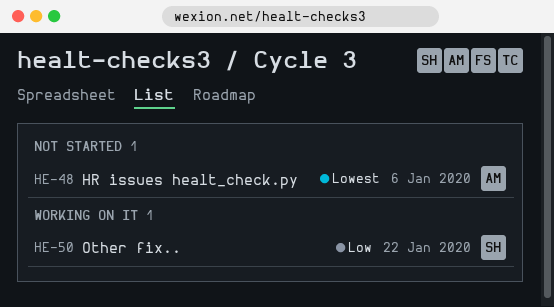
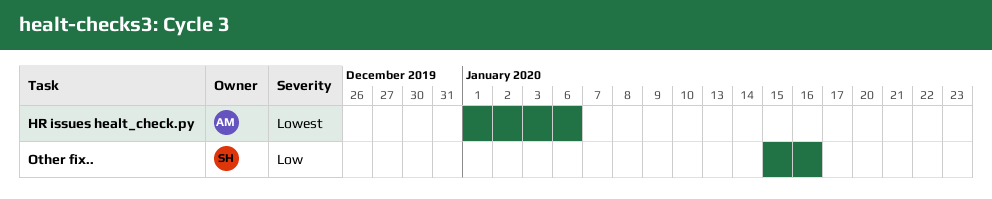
Other fix.., due: Jan 22 -> Jan 16

